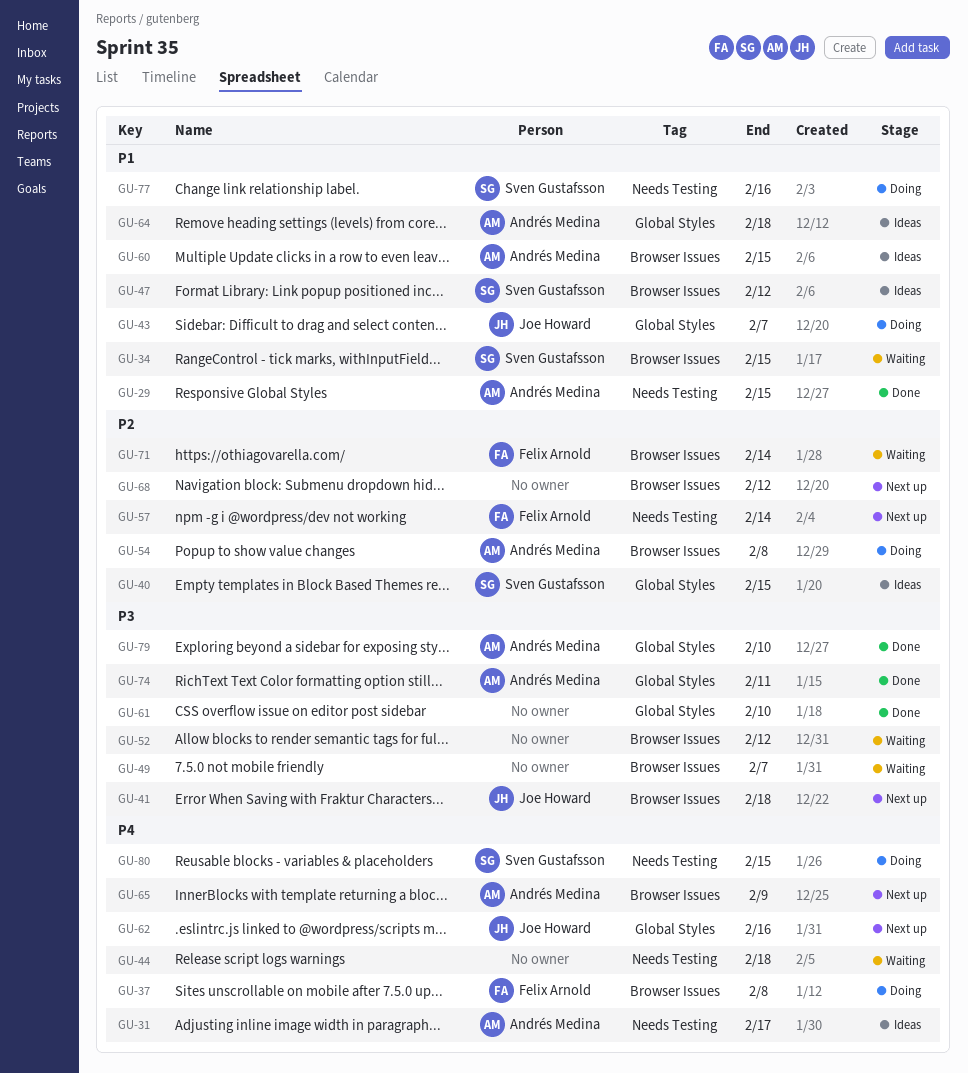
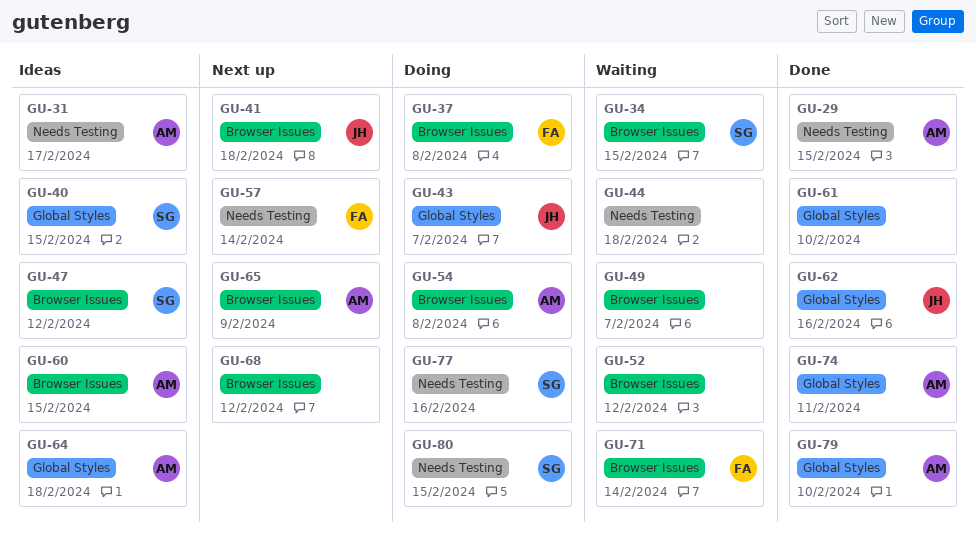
GU-62, status: Next up -> Done

